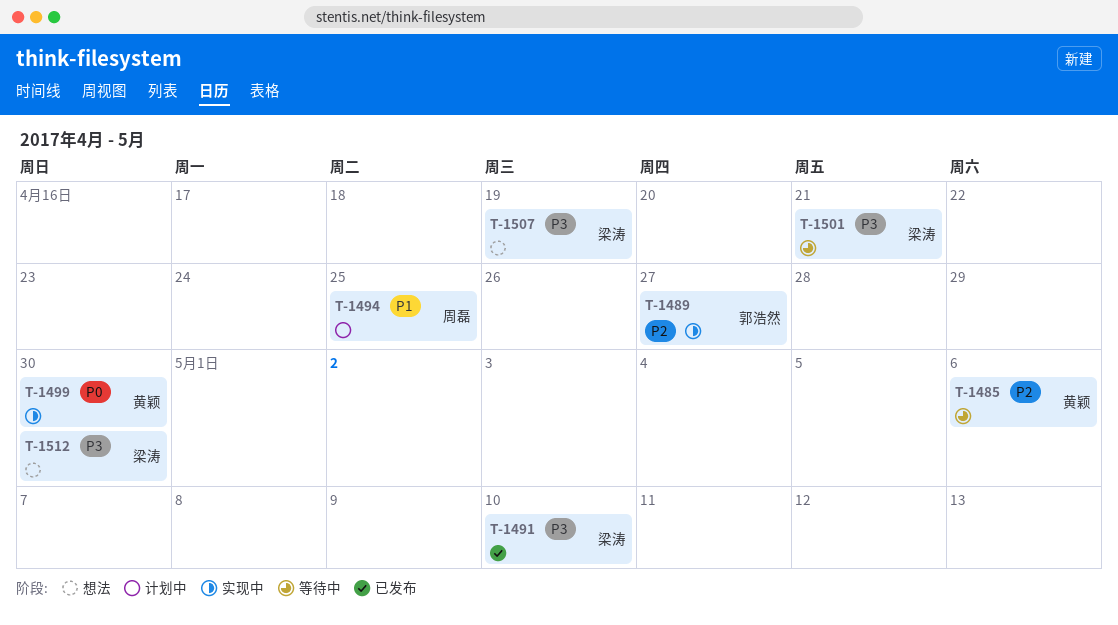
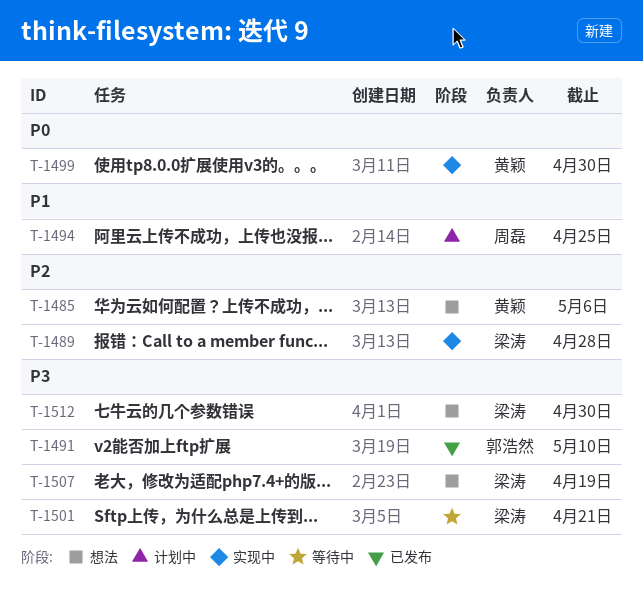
T-1485, status: 等待中 -> 想法
T-1489, owner: 郭浩然 -> 梁涛
T-1489, due: Apr 27 -> Apr 28
T-1491, owner: 梁涛 -> 郭浩然

